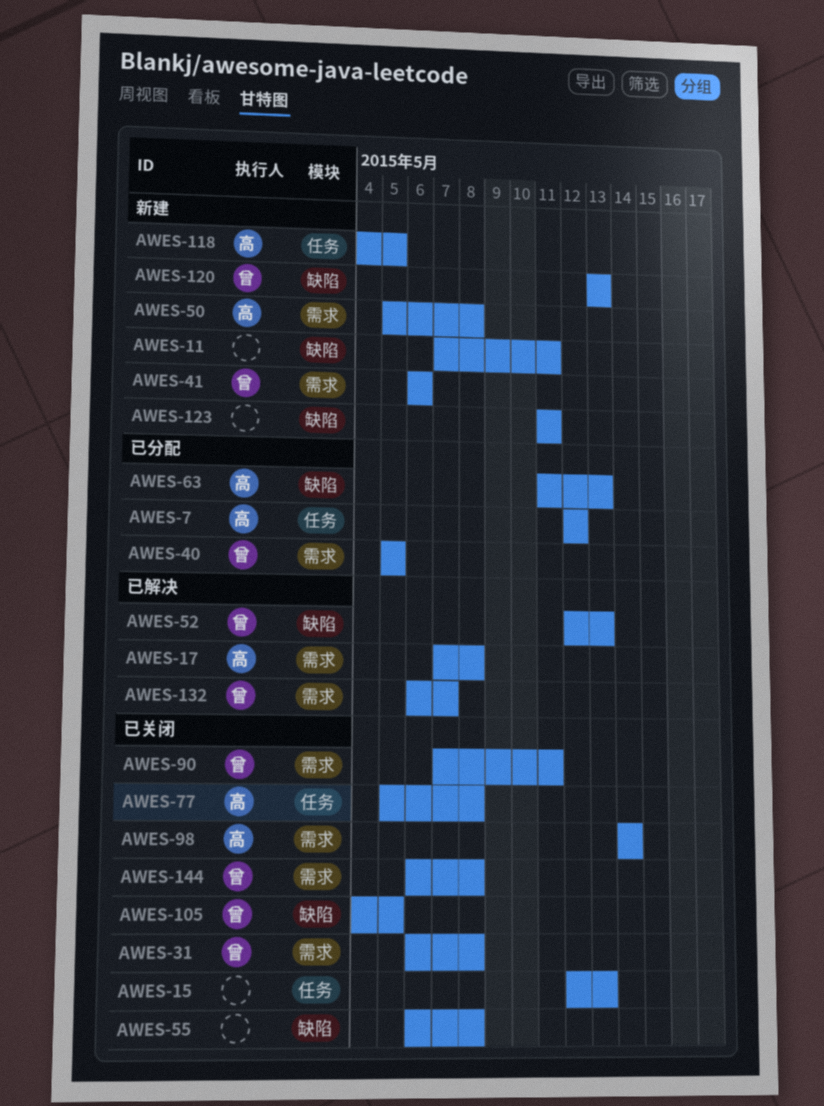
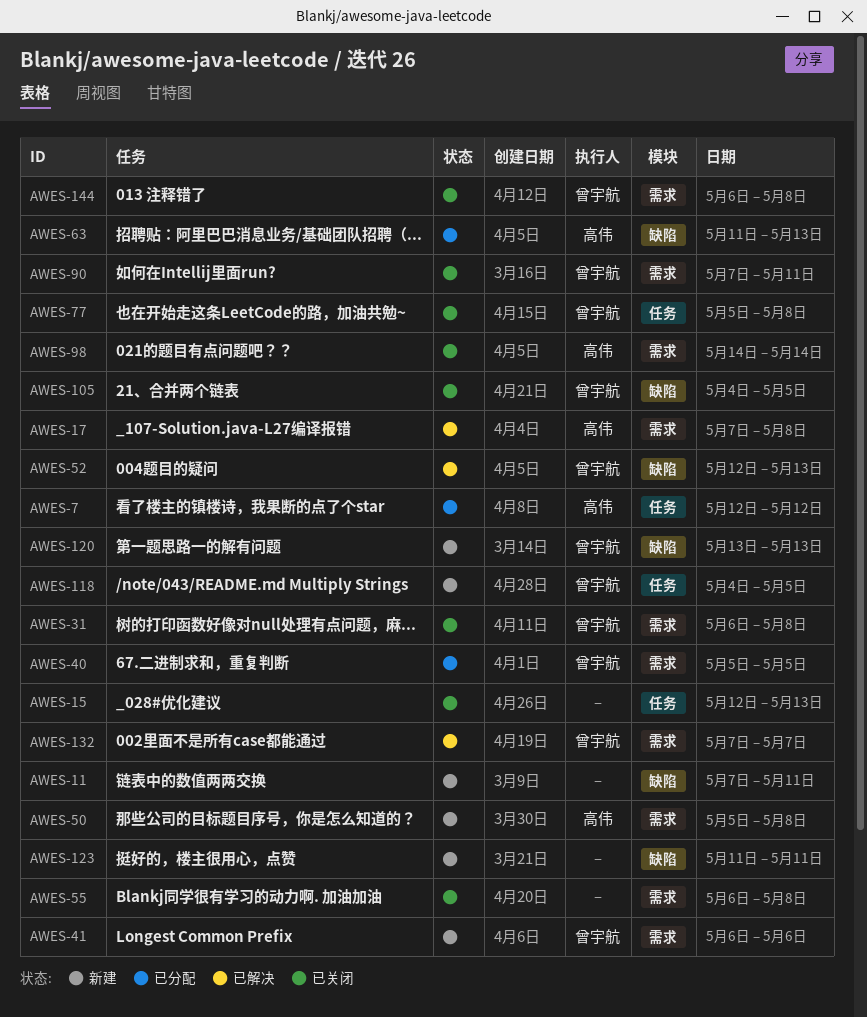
AWES-55, label: 缺陷 -> 需求
AWES-77, owner: 高伟 -> 曾宇航
AWES-118, owner: 高伟 -> 曾宇航
AWES-132, start: May 6 -> May 7

